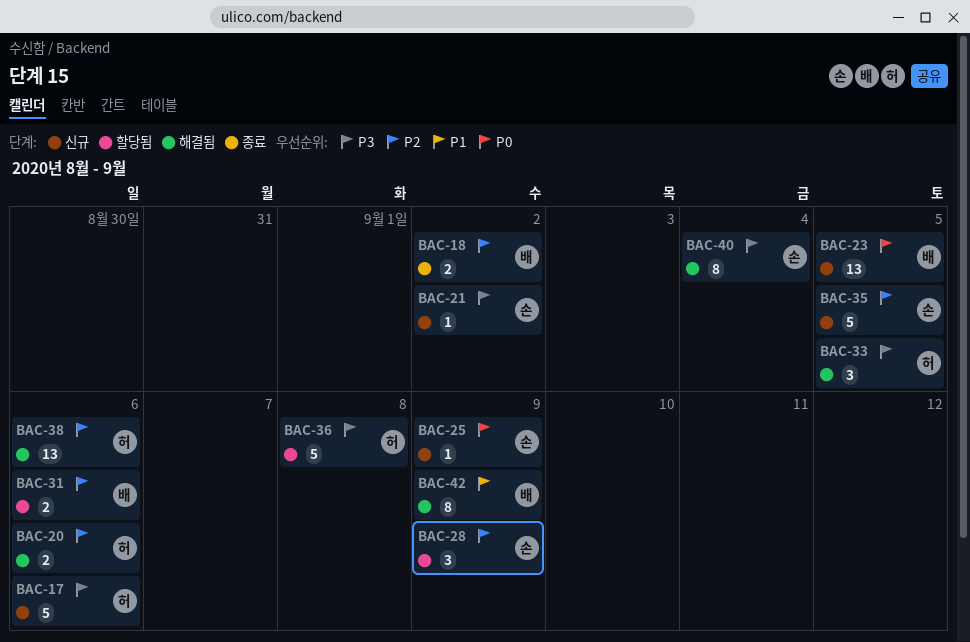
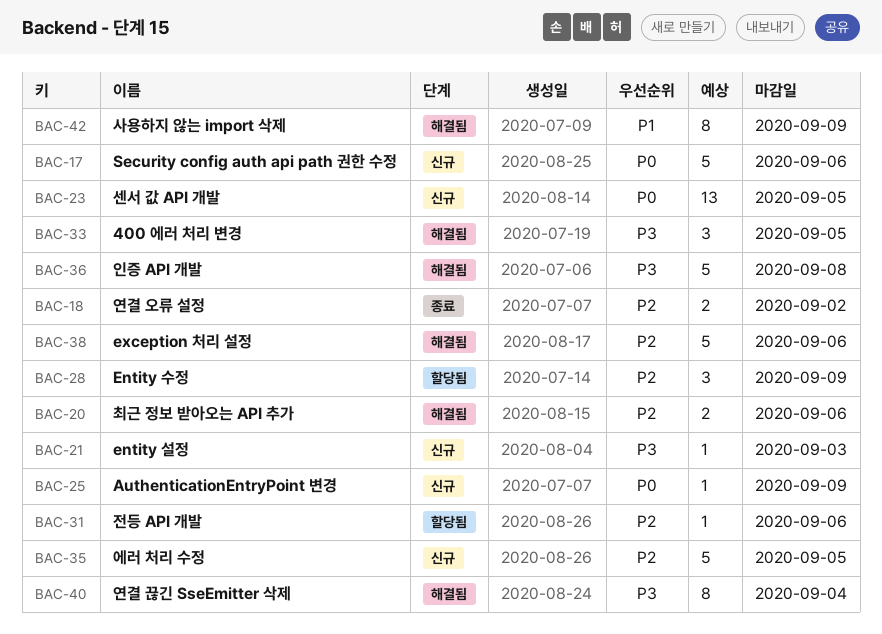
BAC-17, priority: P3 -> P0
BAC-21, due: Sep 2 -> Sep 3
BAC-31, estimate: 2 -> 1
BAC-36, status: 할당됨 -> 해결됨
BAC-38, estimate: 13 -> 5

